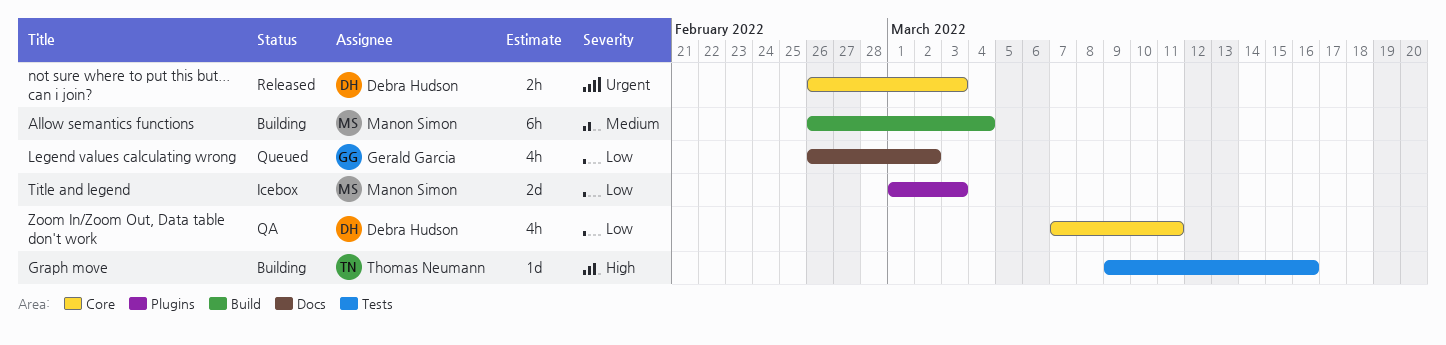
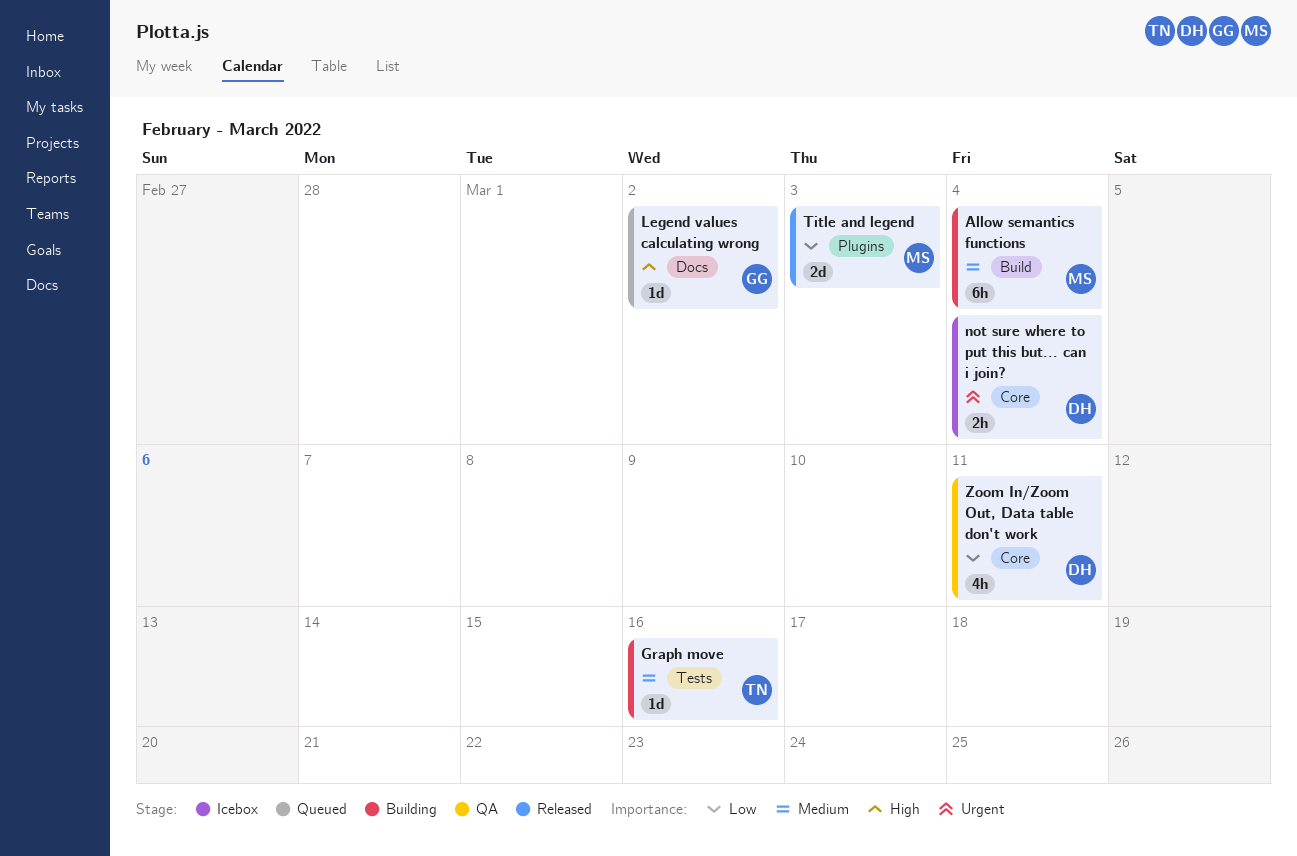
Graph move, priority: High -> Medium
Legend values calculating wrong, priority: Low -> High
Legend values calculating wrong, estimate: 4h -> 1d
not sure where to put this but... can i join?, status: Released -> Icebox
not sure where to put this but... can i join?, due: Mar 3 -> Mar 4
Title and legend, status: Icebox -> Released

